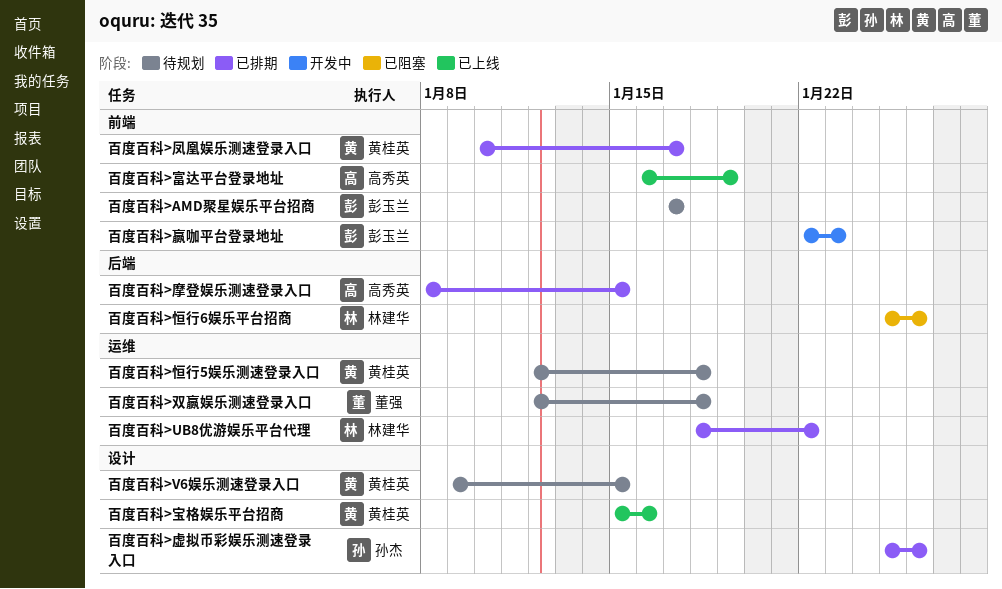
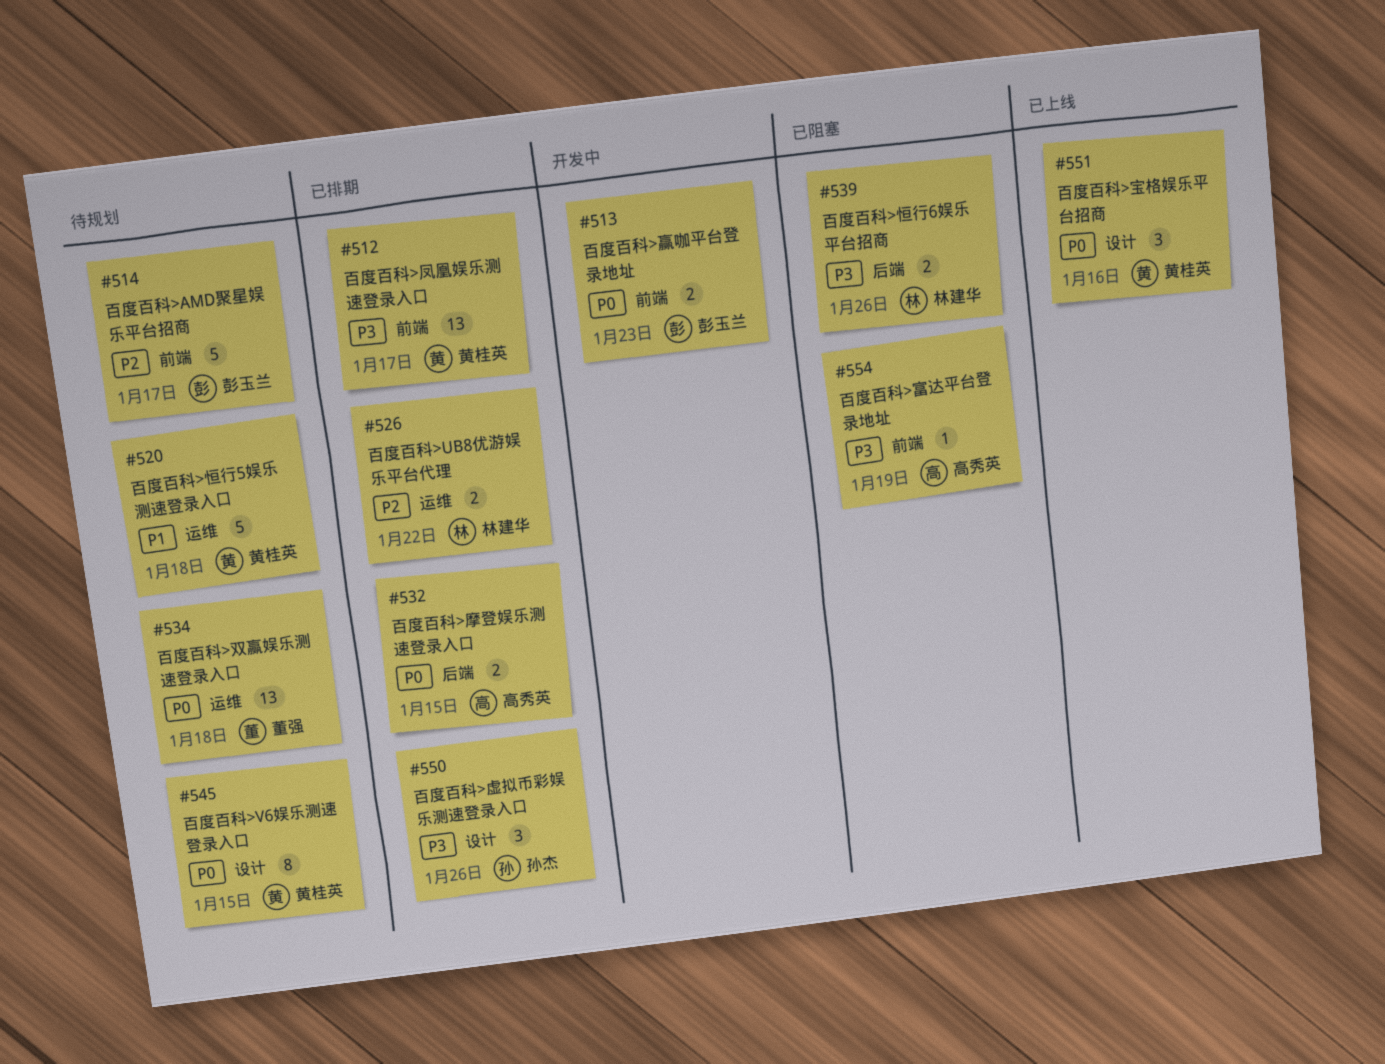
百度百科>富达平台登录地址, status: 已上线 -> 已阻塞

